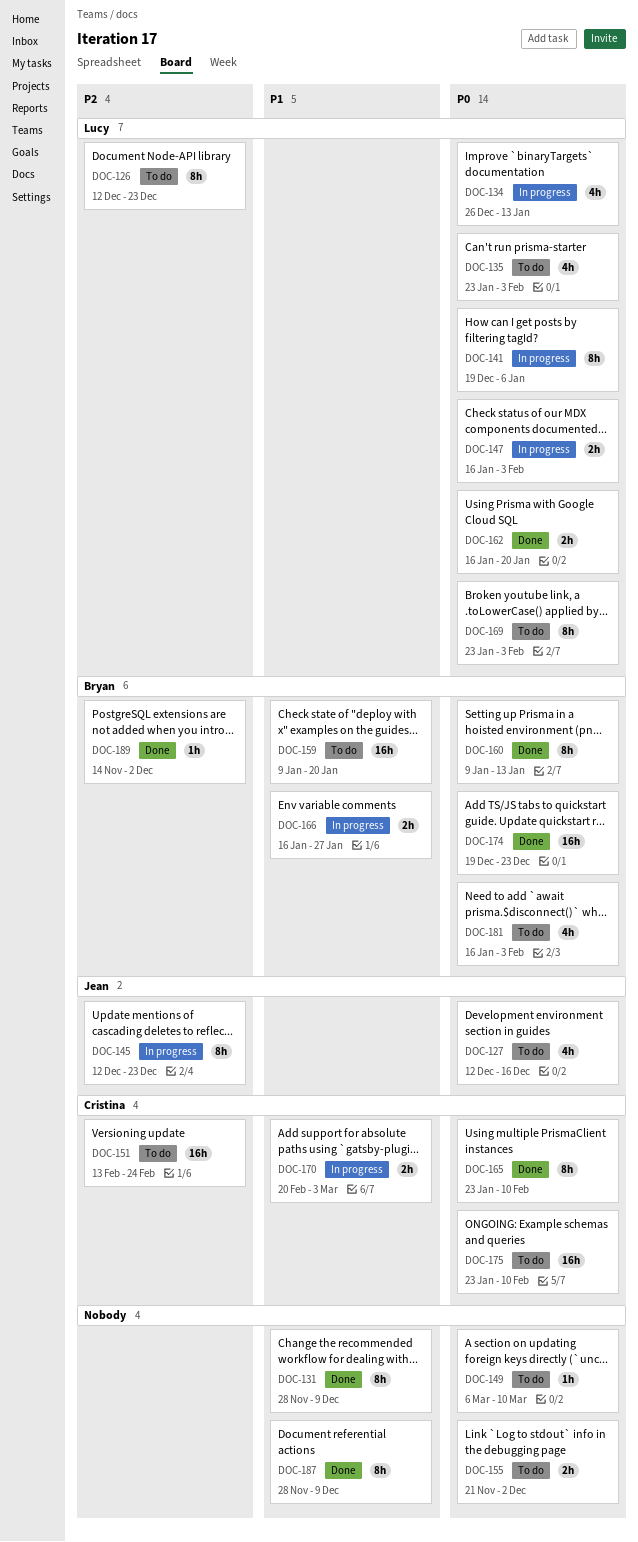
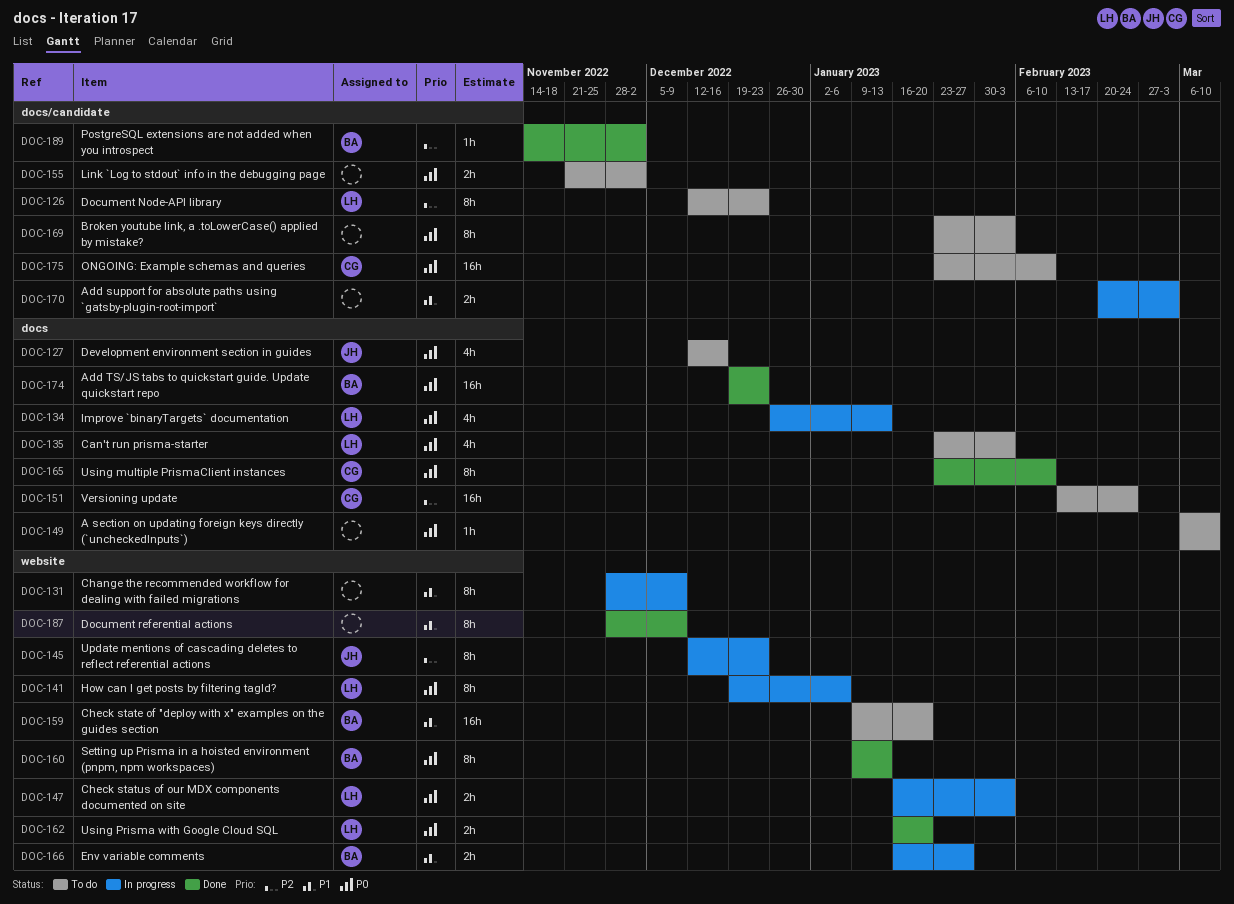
DOC-131, status: Done -> In progress
DOC-169, owner: Lucy -> none
DOC-170, owner: Cristina -> none
DOC-181: present -> none

